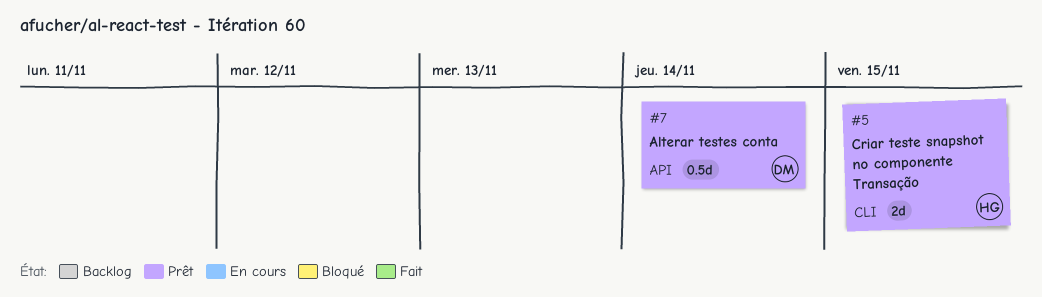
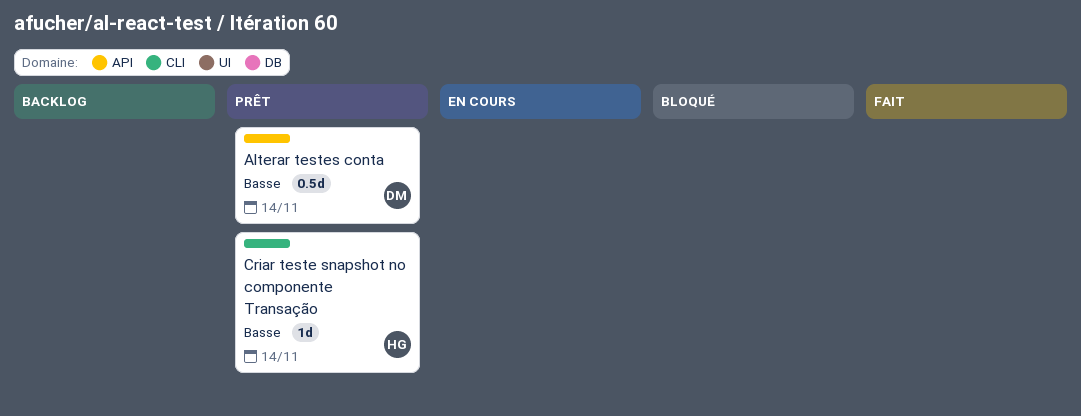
Criar teste snapshot no componente Transação, estimate: 2d -> 1d
Criar teste snapshot no componente Transação, due: Nov 15 -> Nov 14

